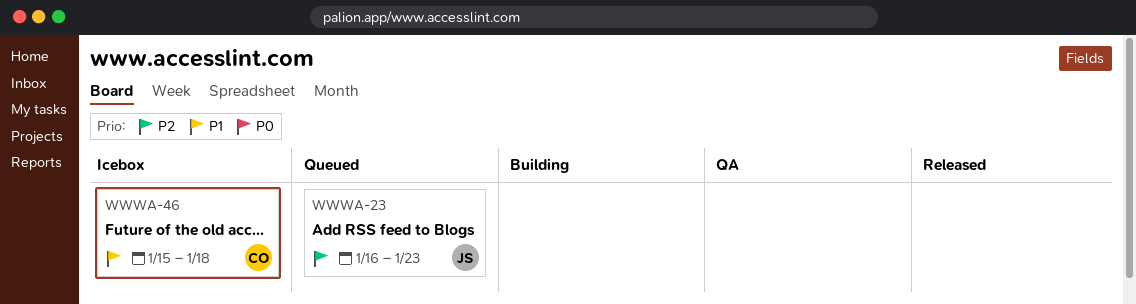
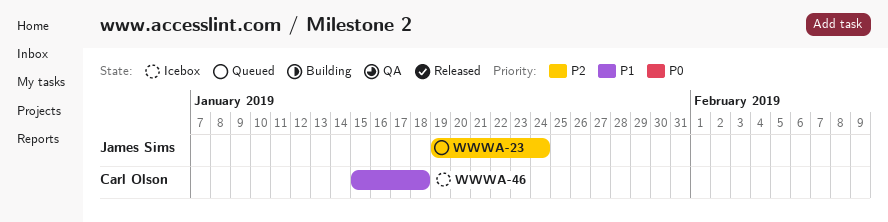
WWWA-23, start: Jan 16 -> Jan 19
WWWA-23, due: Jan 23 -> Jan 24

